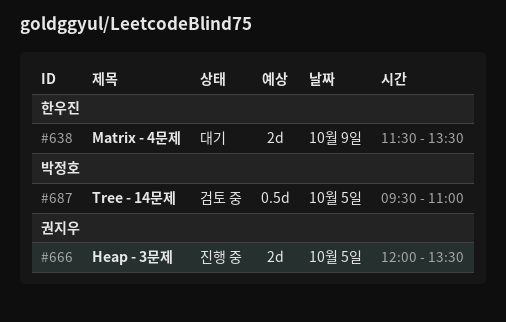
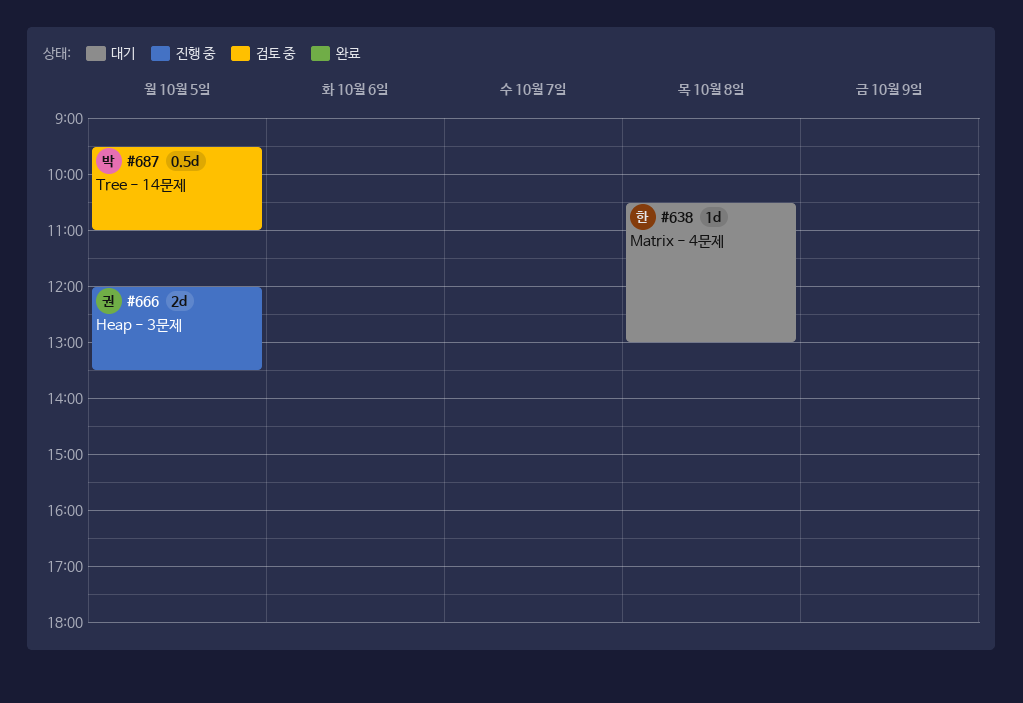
#638, estimate: 2d -> 1d
#638, day: Oct 9 -> Oct 8
#638, begins: 11:30 -> 10:30
#638, ends: 13:30 -> 13:00

